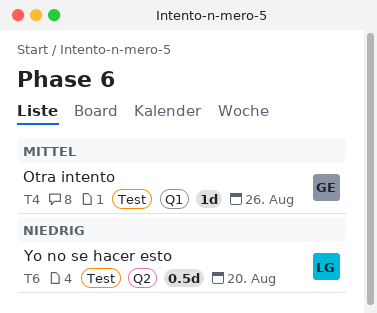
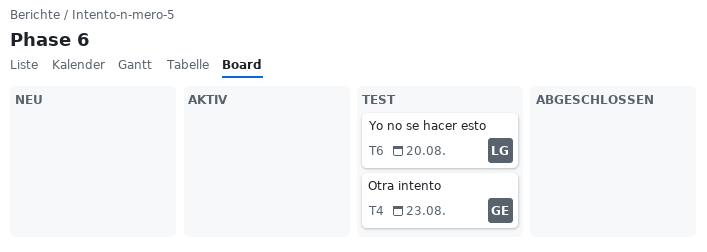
T4, due: Aug 26 -> Aug 23

